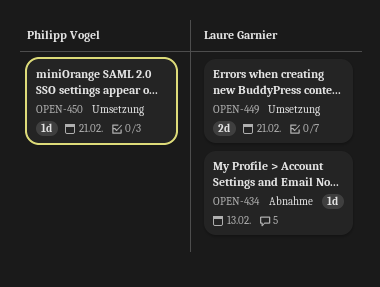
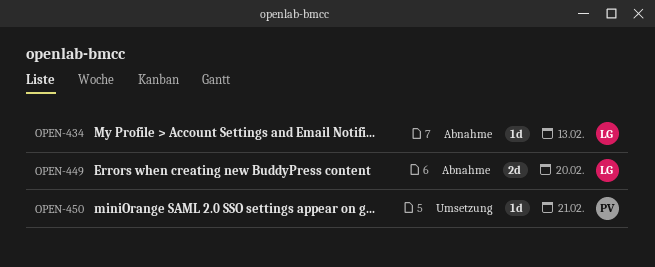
OPEN-449, status: Umsetzung -> Abnahme
OPEN-449, due: Feb 21 -> Feb 20

